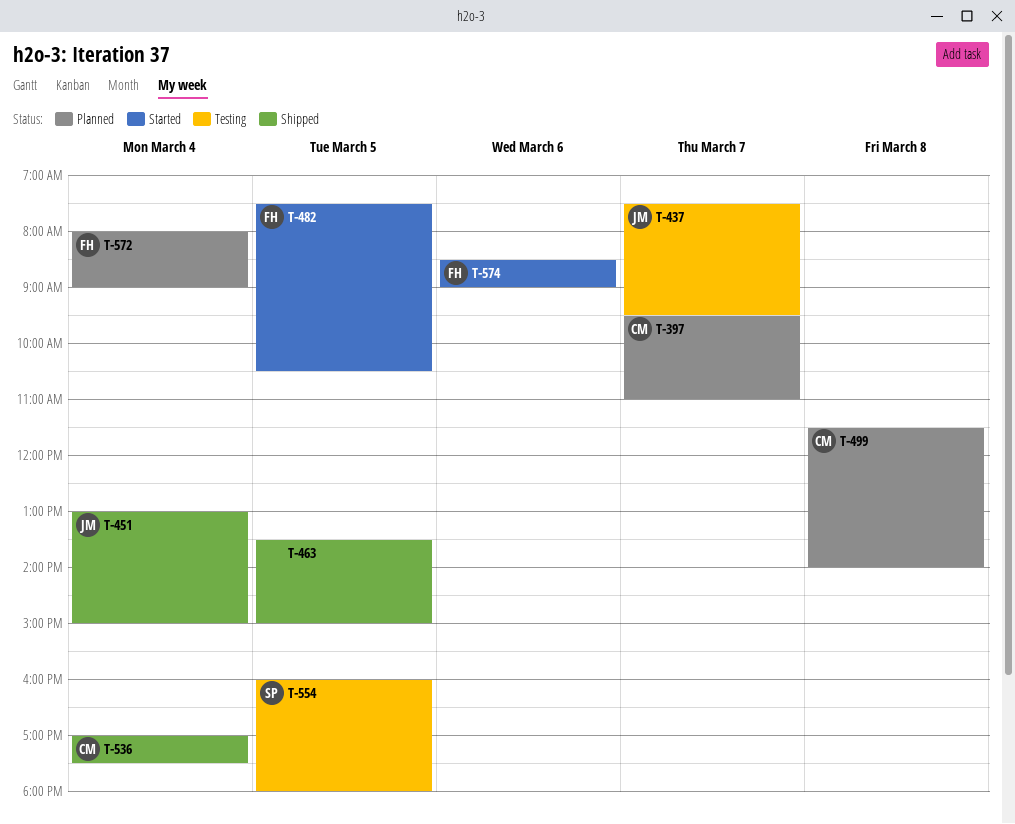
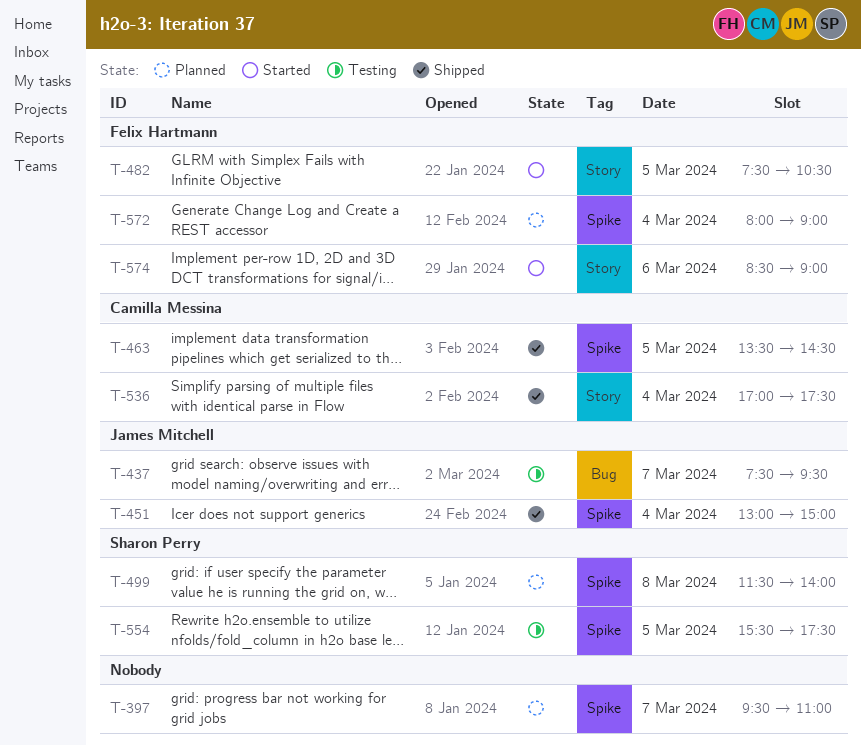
T-397, owner: Camilla Messina -> none
T-463, owner: none -> Camilla Messina
T-463, ends: 15:00 -> 14:30
T-499, owner: Camilla Messina -> Sharon Perry
T-554, begins: 16:00 -> 15:30
T-554, ends: 18:00 -> 17:30

